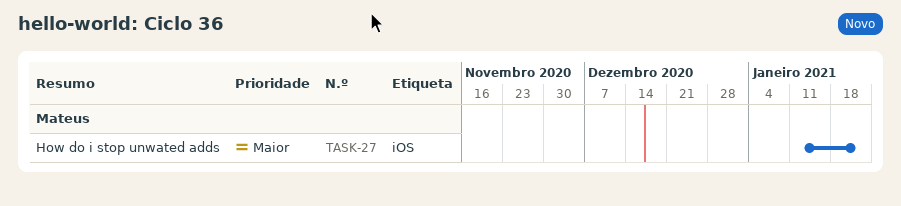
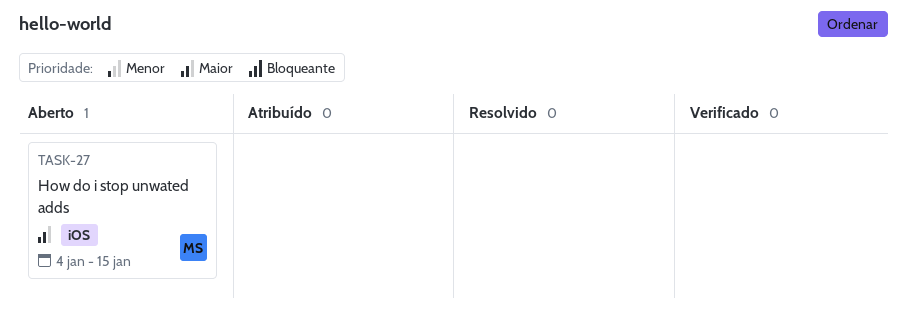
TASK-27, start: Jan 11 -> Jan 4
TASK-27, due: Jan 22 -> Jan 15

